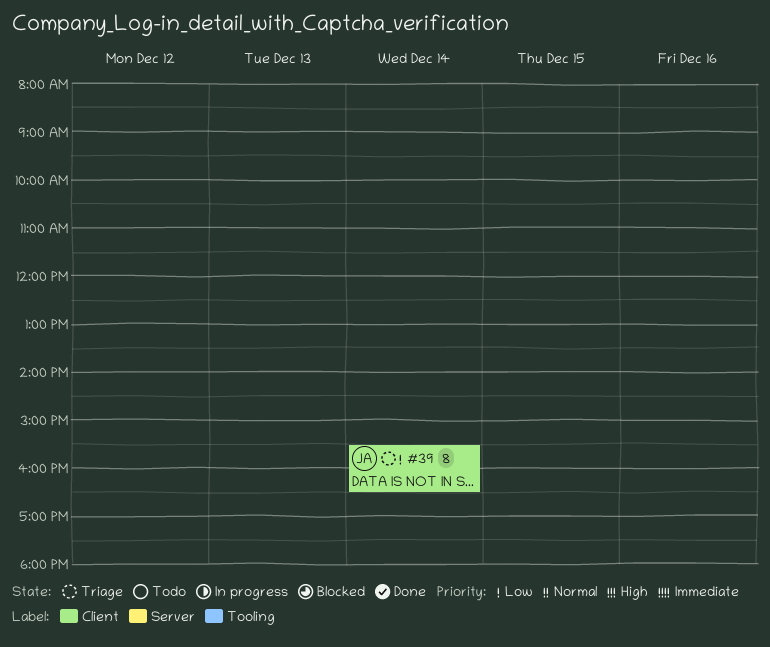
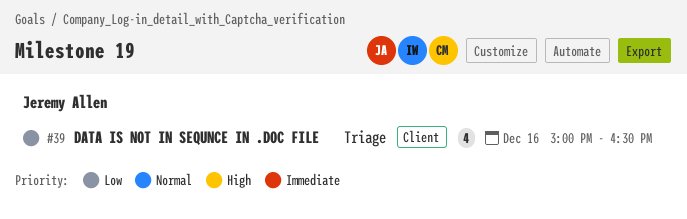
#39, estimate: 8 -> 4
#39, day: Dec 14 -> Dec 16
#39, begins: 15:30 -> 15:00

